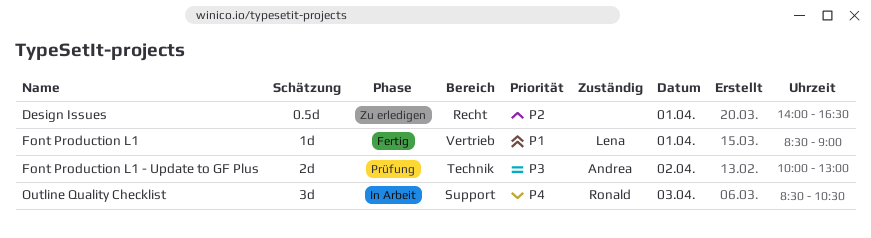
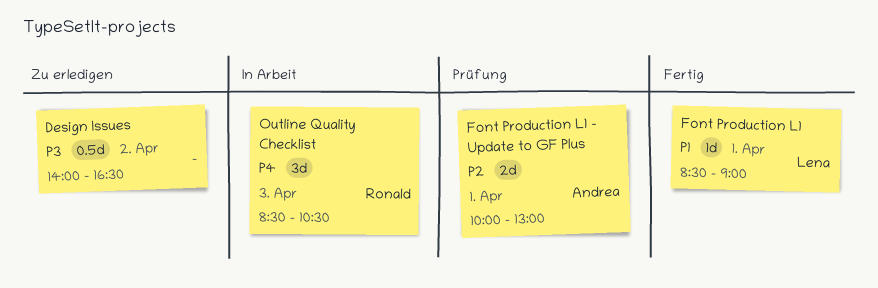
Design Issues, priority: P2 -> P3
Design Issues, day: Apr 1 -> Apr 2
Font Production L1 - Update to GF Plus, priority: P3 -> P2
Font Production L1 - Update to GF Plus, day: Apr 2 -> Apr 1

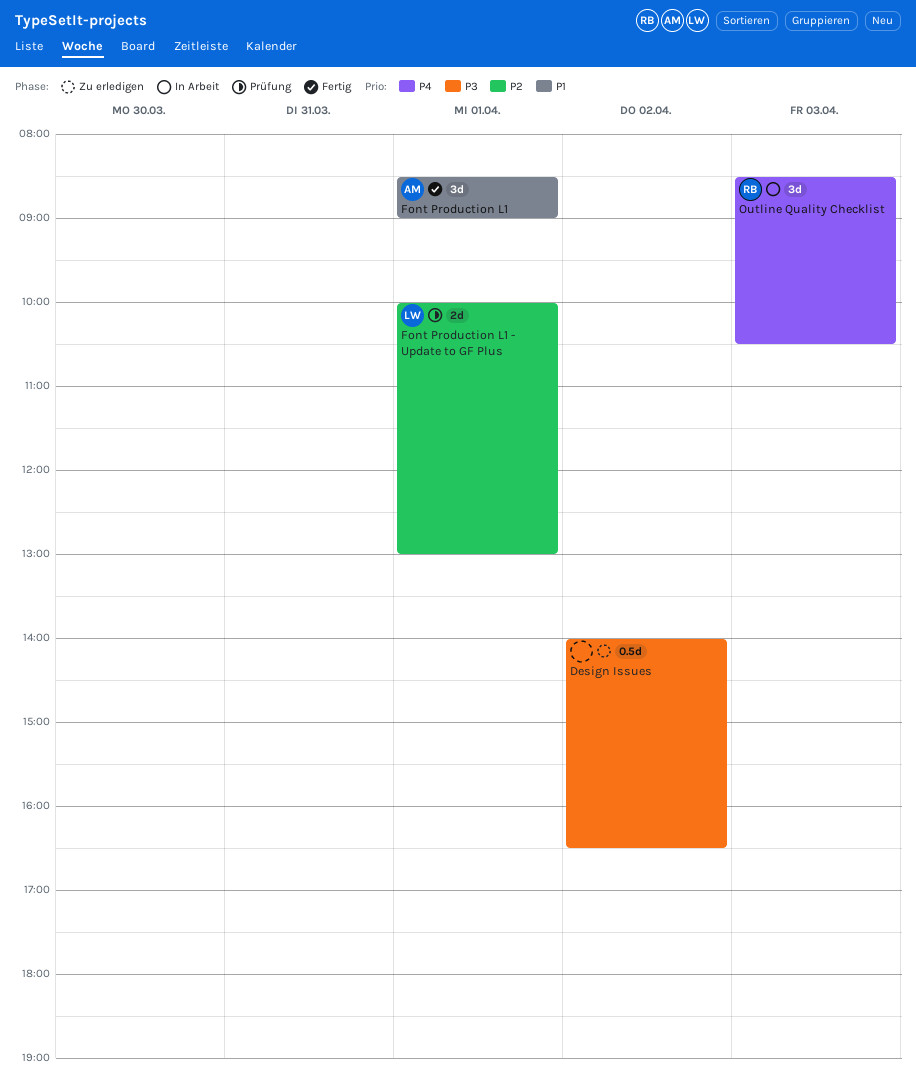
Font Production L1, owner: Lena -> Andrea
Font Production L1, estimate: 1d -> 3d
Font Production L1 - Update to GF Plus, owner: Andrea -> Lena

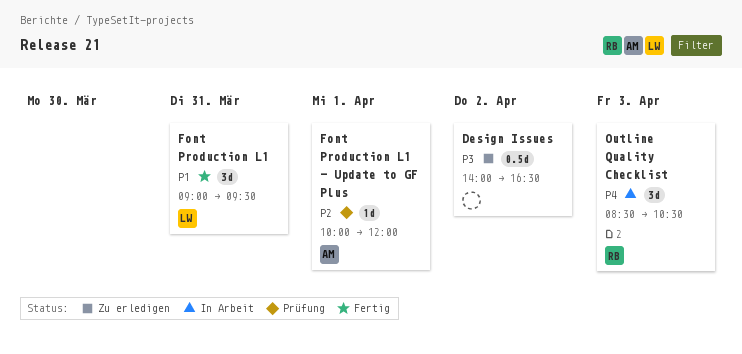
Font Production L1, owner: AM -> LW
Font Production L1, day: Apr 1 -> Mar 31
Font Production L1, begins: 08:30 -> 09:00
Font Production L1, ends: 09:00 -> 09:30
Font Production L1 - Update to GF Plus, owner: LW -> AM
Font Production L1 - Update to GF Plus, estimate: 2d -> 1d
Font Production L1 - Update to GF Plus, ends: 13:00 -> 12:00

